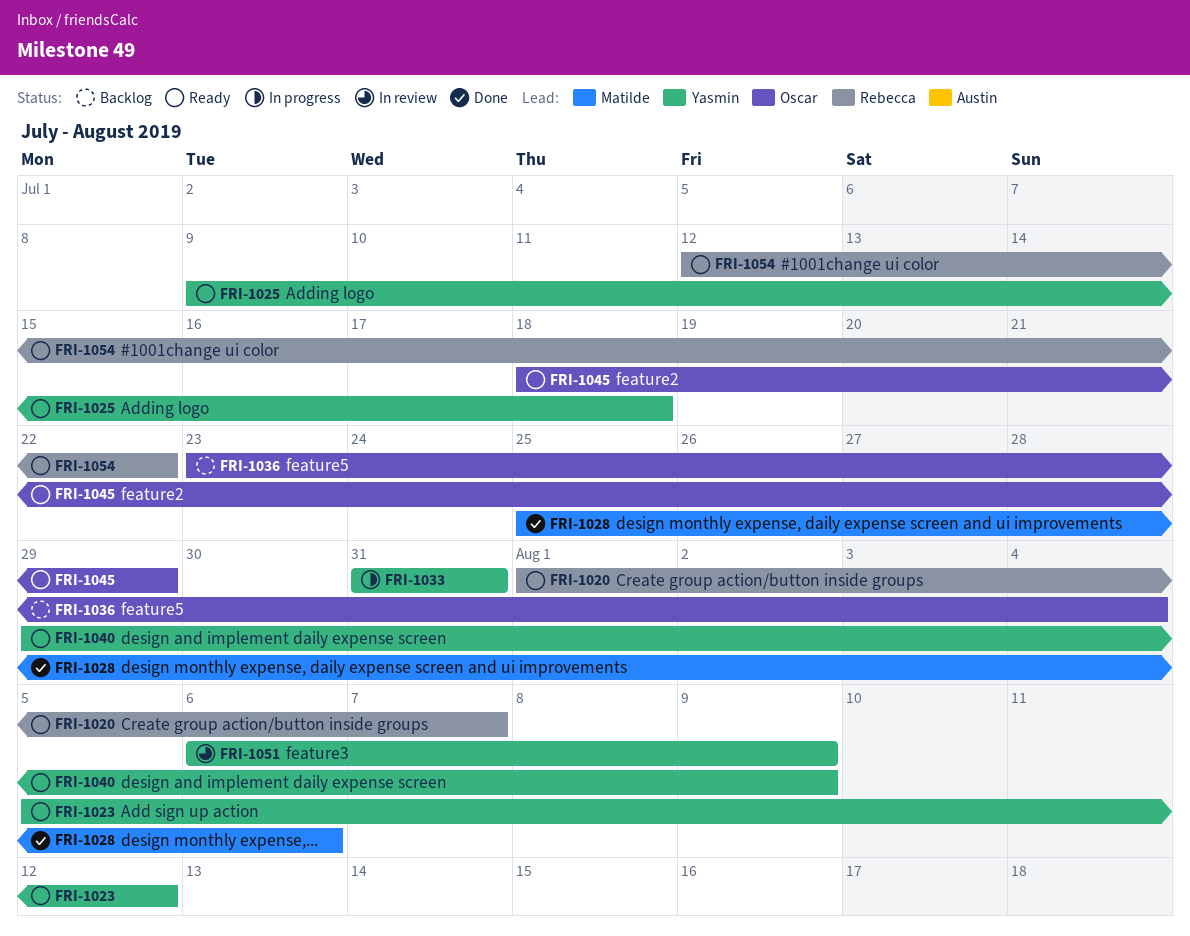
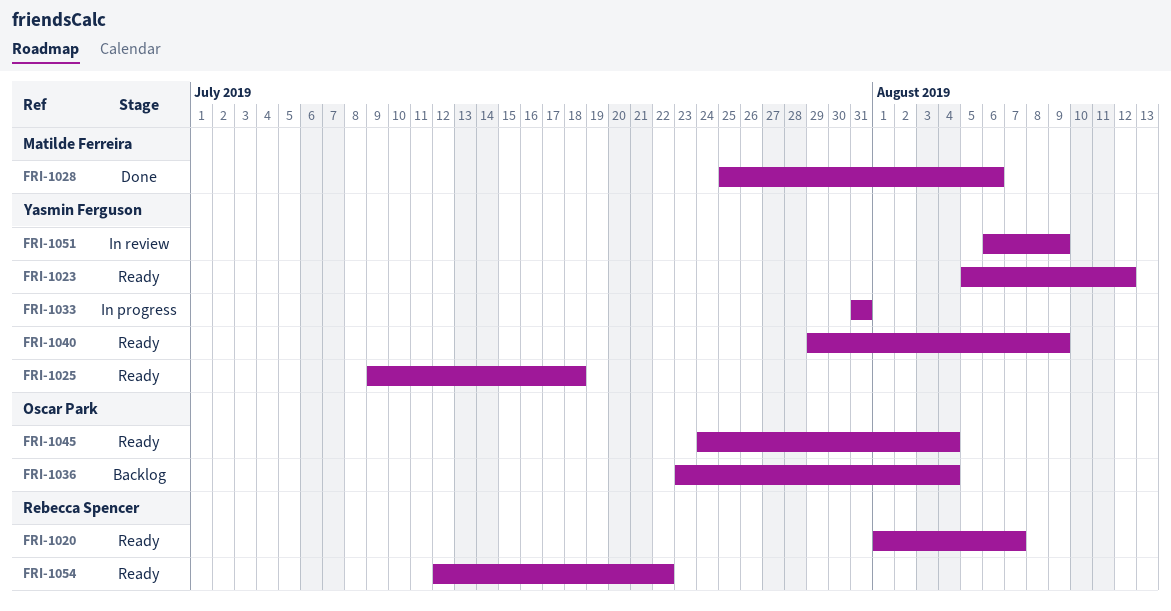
FRI-1045, start: Jul 18 -> Jul 24
FRI-1045, due: Jul 29 -> Aug 4

